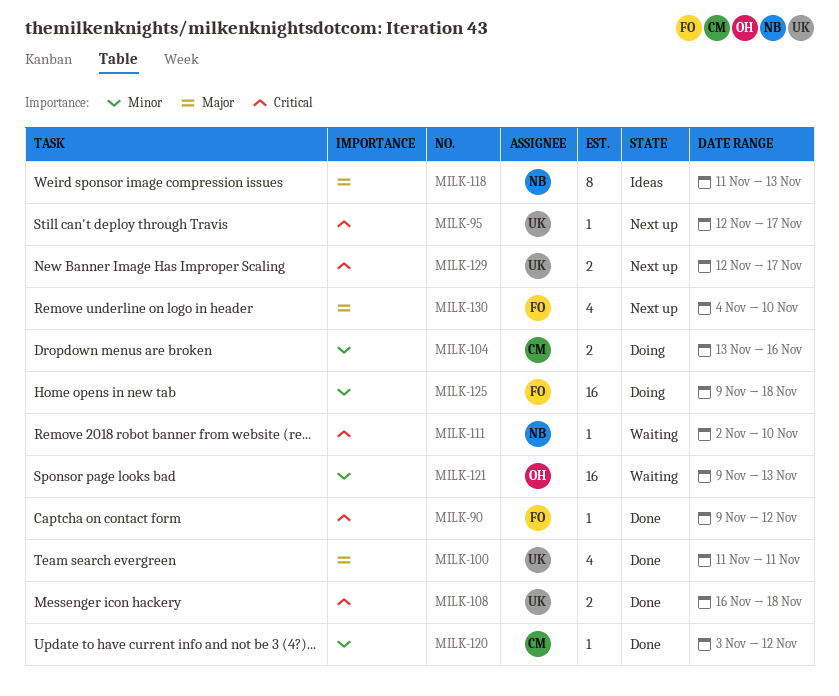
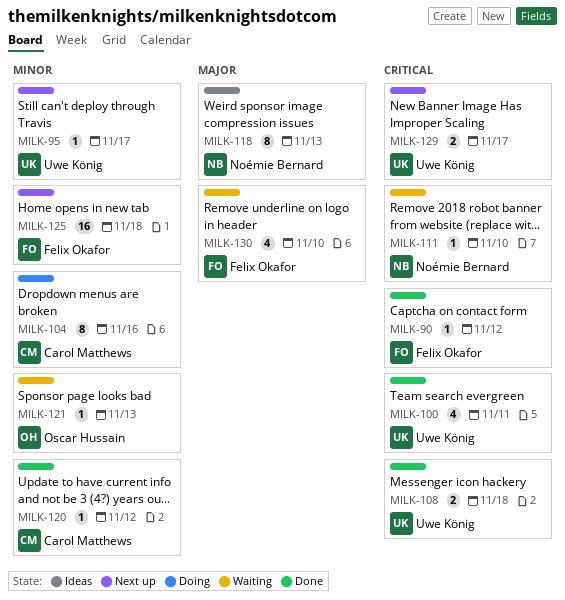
MILK-95, priority: Critical -> Minor
MILK-100, priority: Major -> Critical
MILK-104, estimate: 2 -> 8
MILK-121, estimate: 16 -> 1
MILK-125, status: Doing -> Next up
MILK-130, status: Next up -> Waiting

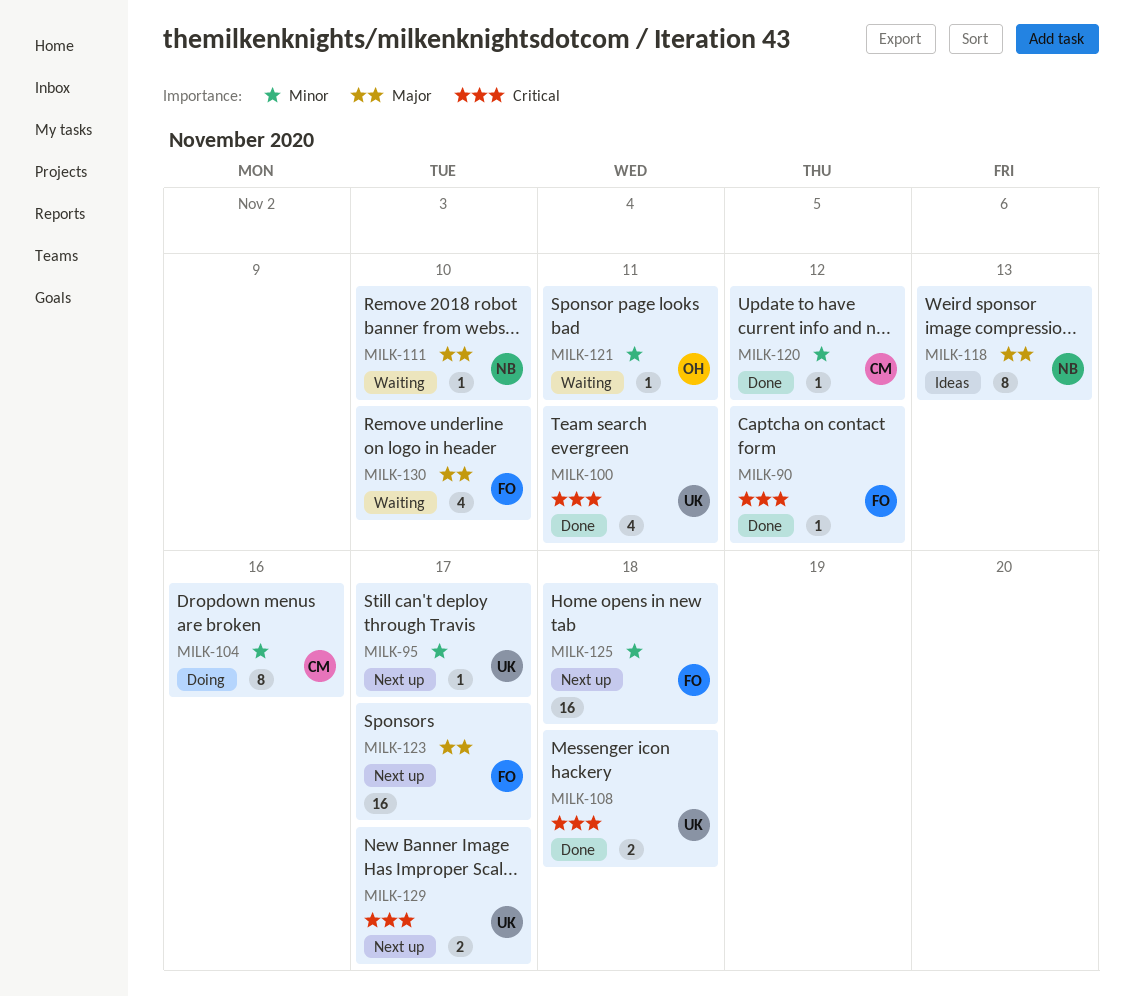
MILK-111, priority: Critical -> Major
MILK-121, due: Nov 13 -> Nov 11
MILK-123: none -> present

